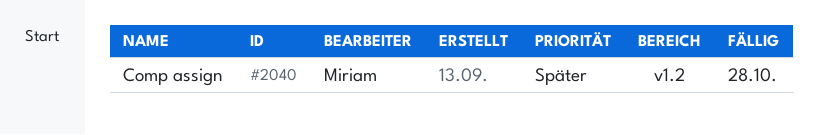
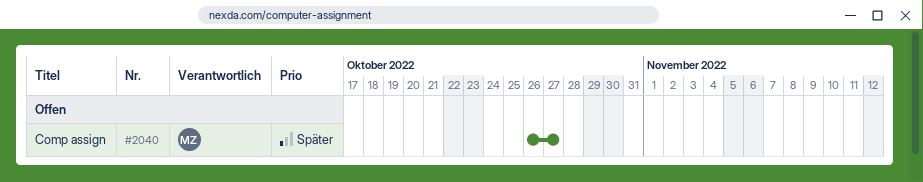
#2040, due: Oct 28 -> Oct 27

